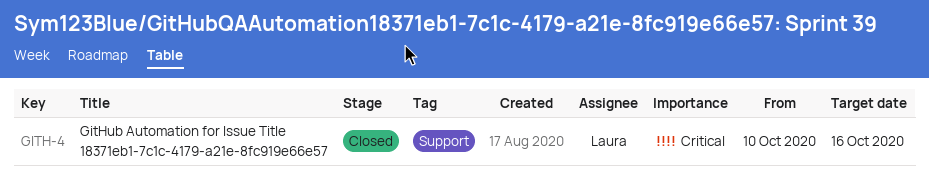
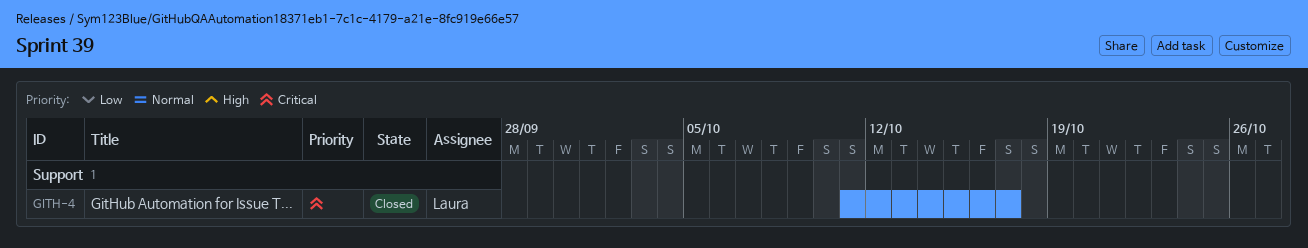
GITH-4, start: Oct 10 -> Oct 11
GITH-4, due: Oct 16 -> Oct 17

